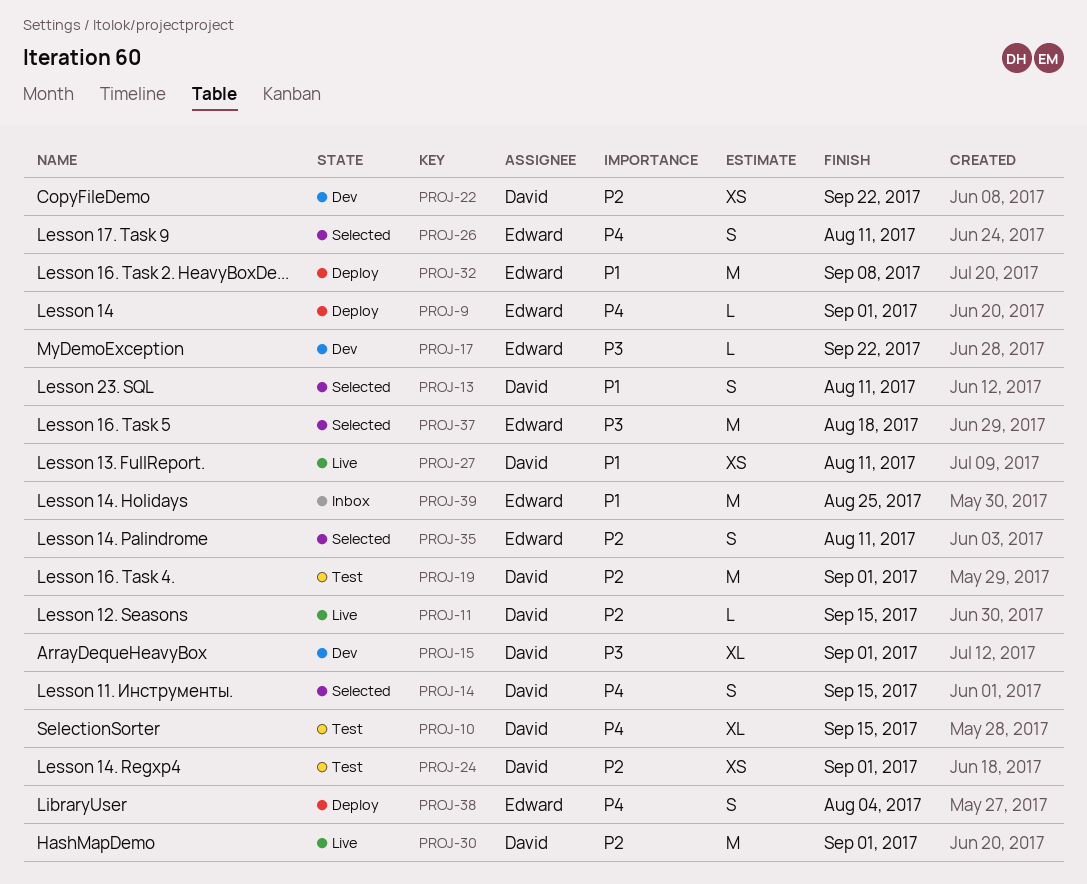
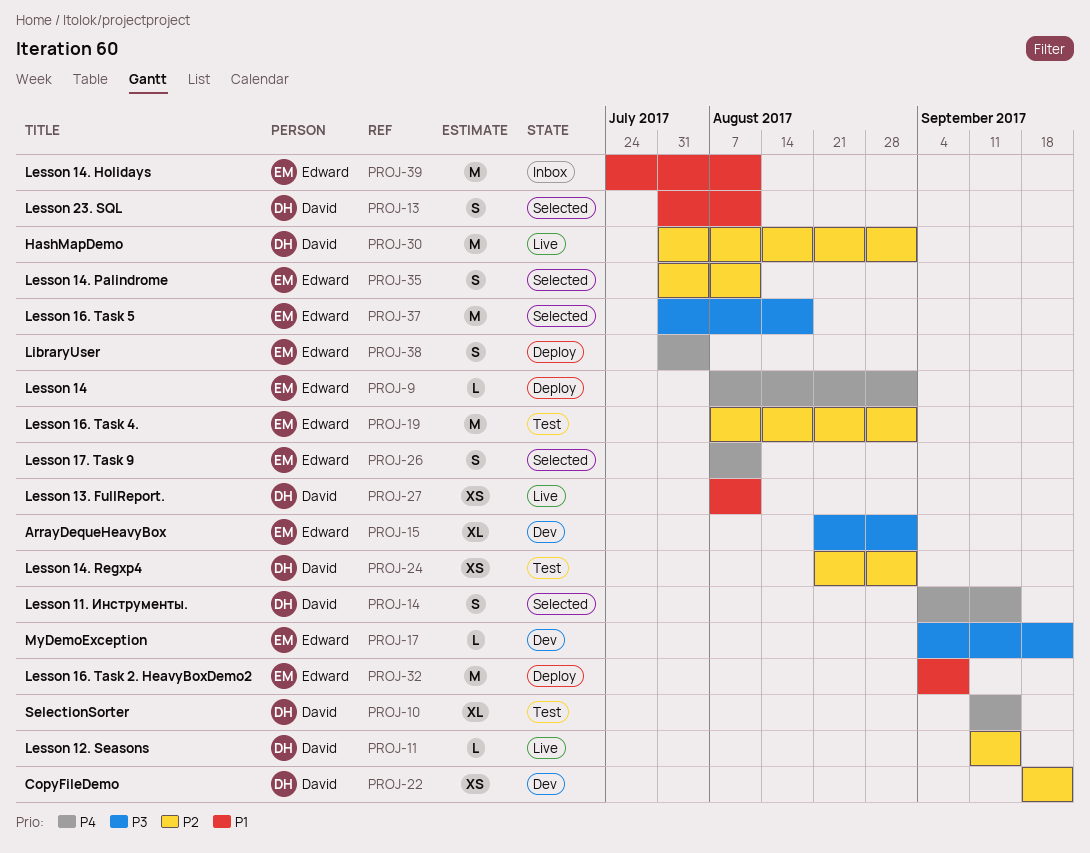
PROJ-15, owner: David -> Edward
PROJ-19, owner: David -> Edward
PROJ-39, due: Aug 25 -> Aug 11

